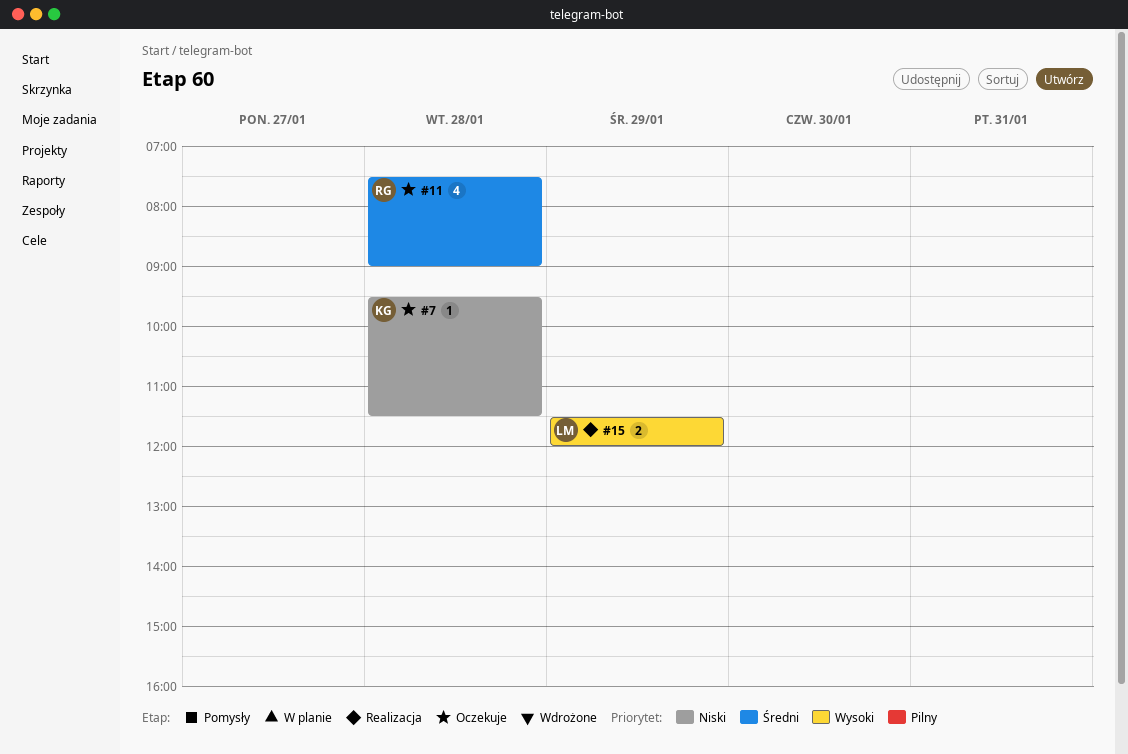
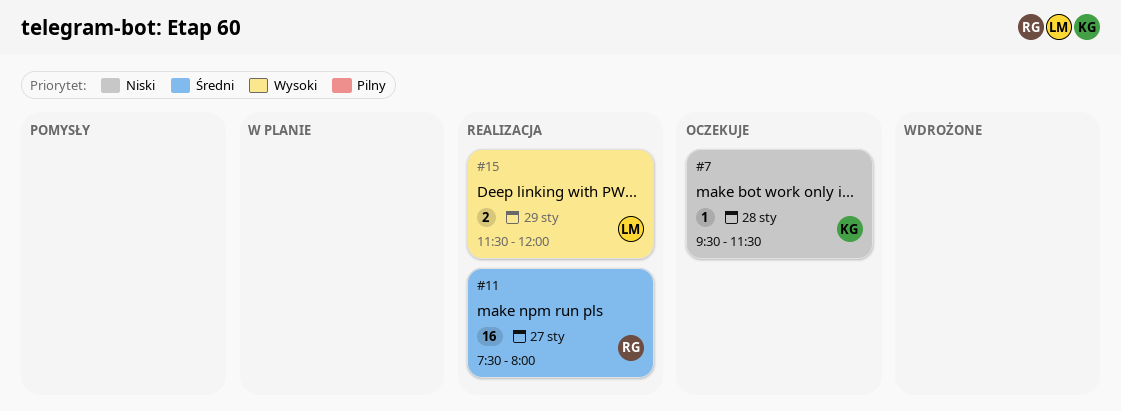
#11, status: Oczekuje -> Realizacja
#11, estimate: 4 -> 16
#11, day: Jan 28 -> Jan 27
#11, ends: 09:00 -> 08:00

